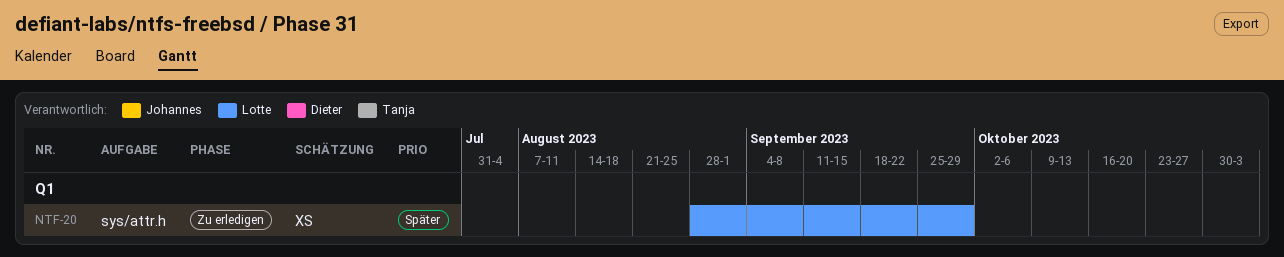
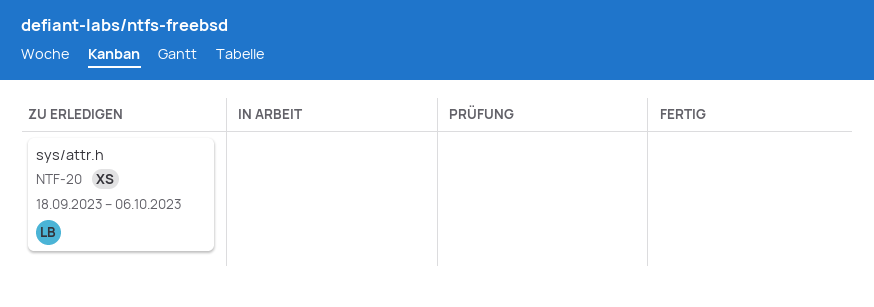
NTF-20, start: Aug 28 -> Sep 18
NTF-20, due: Sep 29 -> Oct 6

